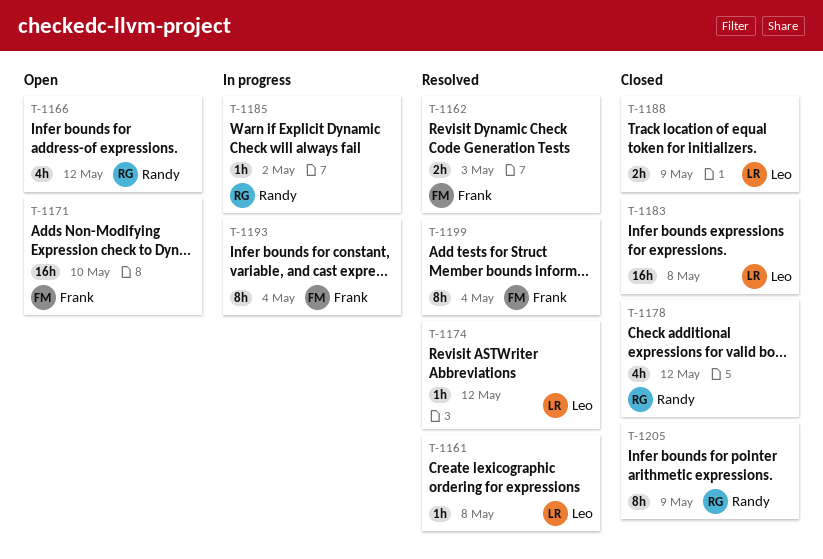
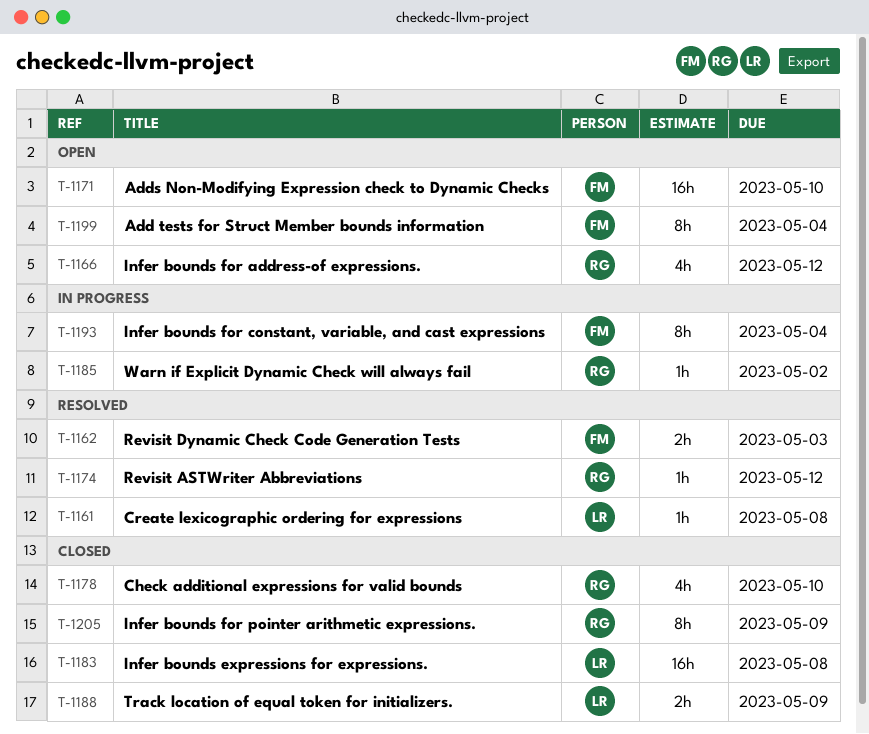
T-1174, owner: Leo -> Randy
T-1178, due: May 12 -> May 10
T-1199, status: Resolved -> Open

